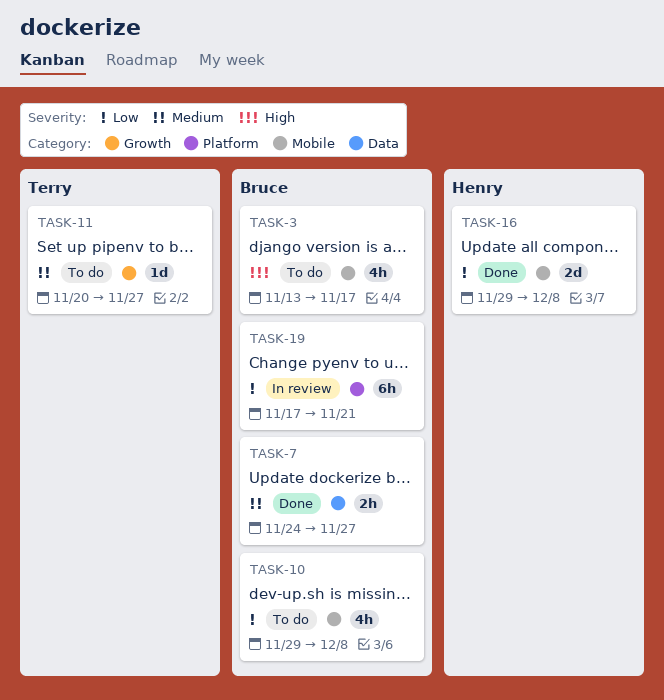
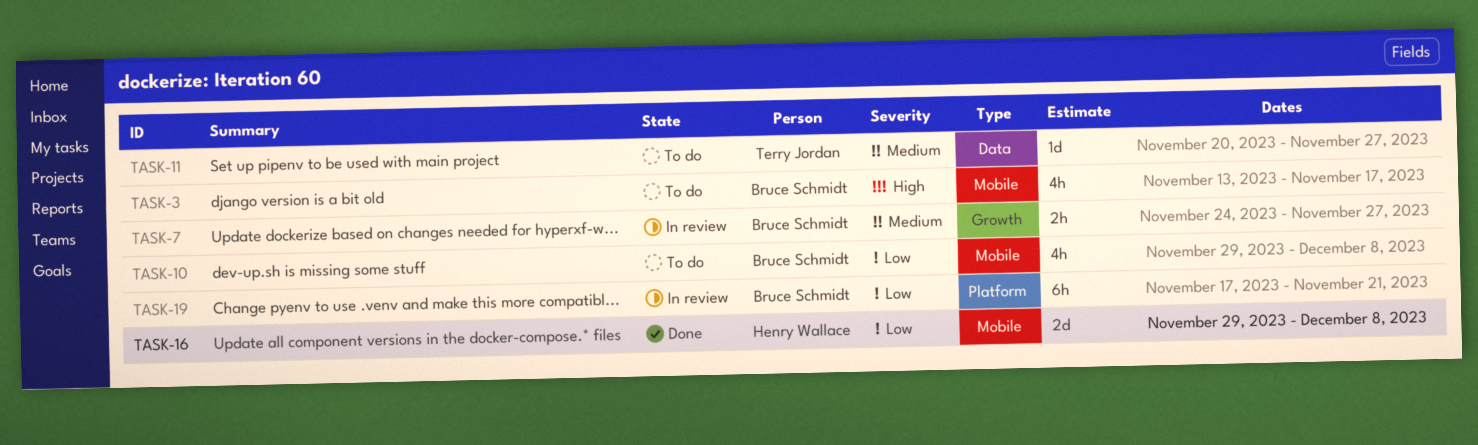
TASK-7, status: Done -> In review
TASK-7, label: Data -> Growth
TASK-11, label: Growth -> Data

